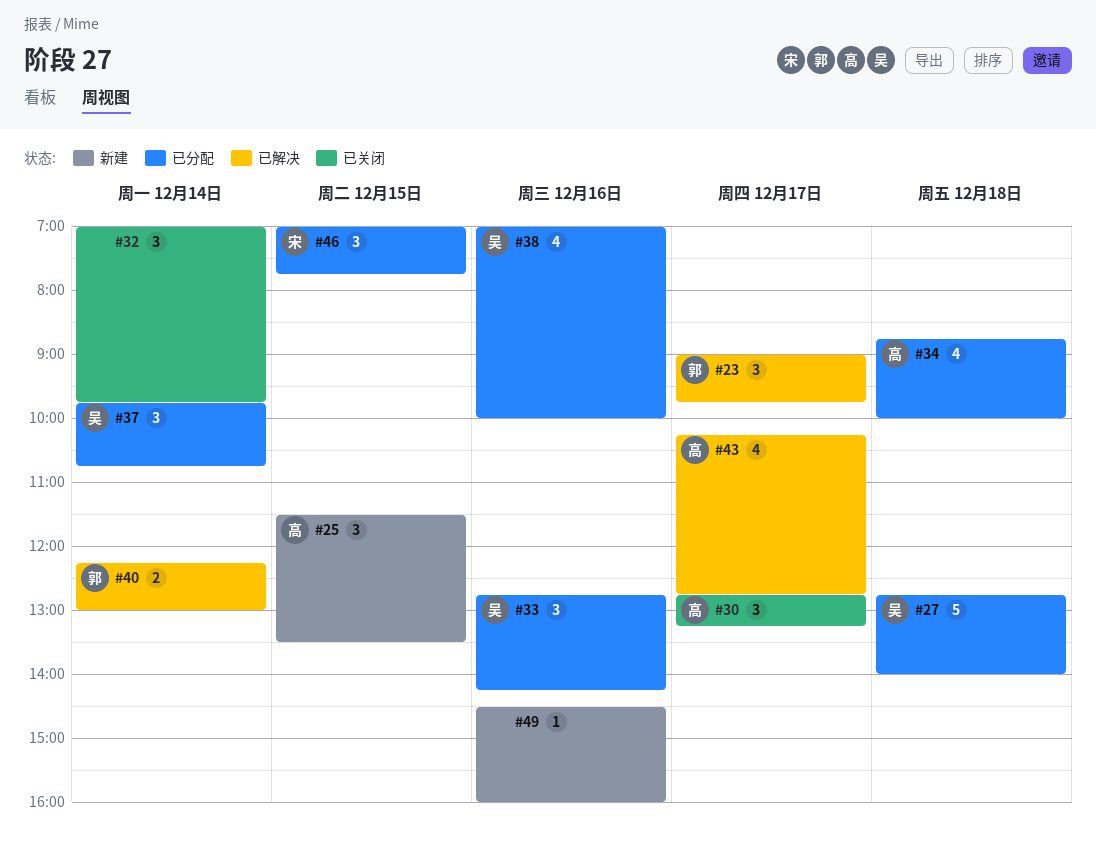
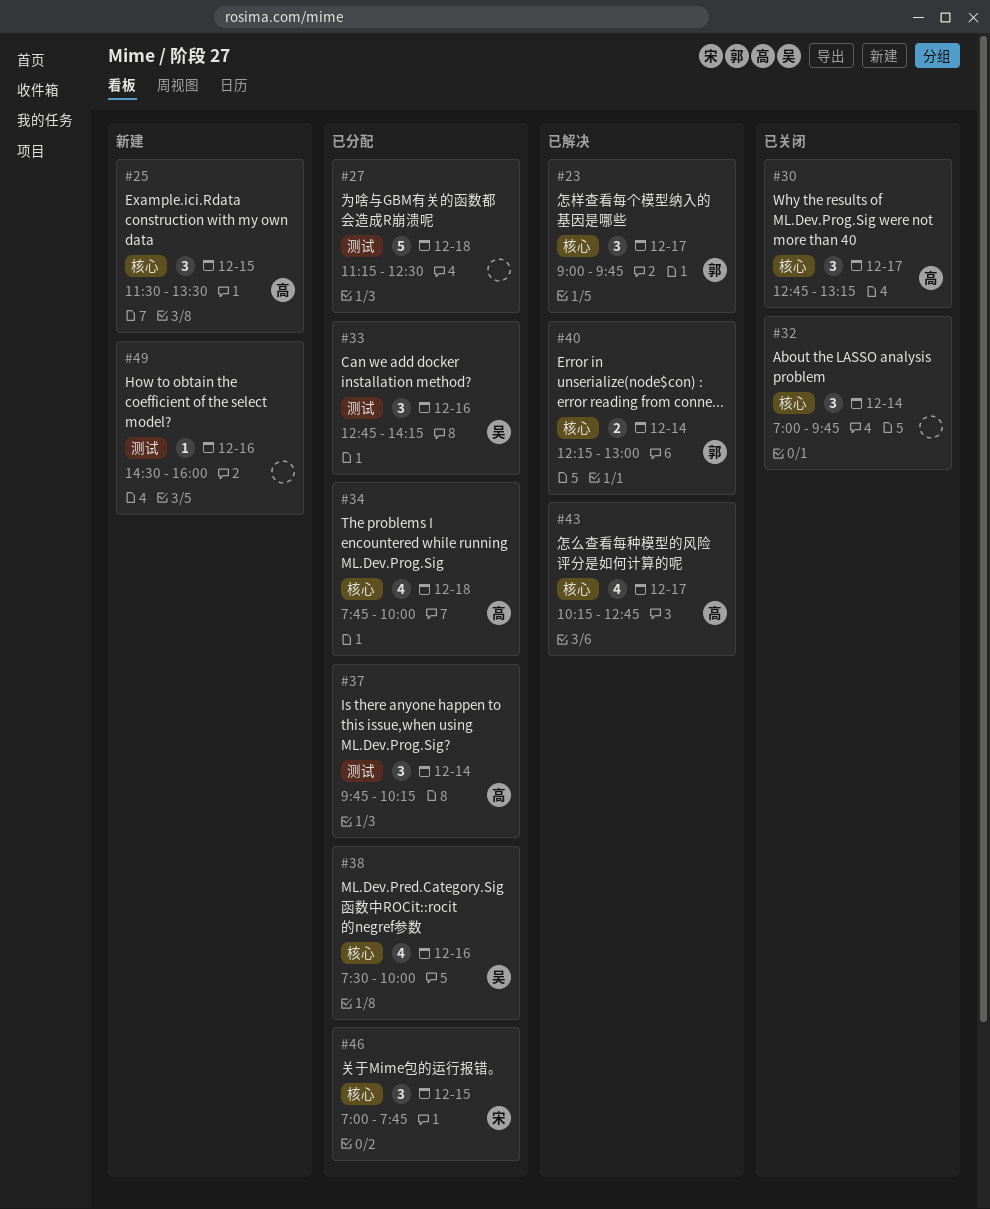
#27, owner: 吴 -> none
#27, begins: 12:45 -> 11:15
#27, ends: 14:00 -> 12:30
#34, begins: 08:45 -> 07:45
#37, owner: 吴 -> 高
#37, ends: 10:45 -> 10:15
#38, begins: 07:00 -> 07:30

